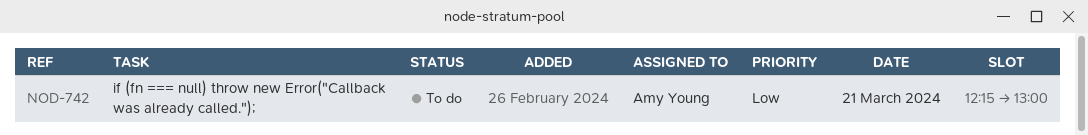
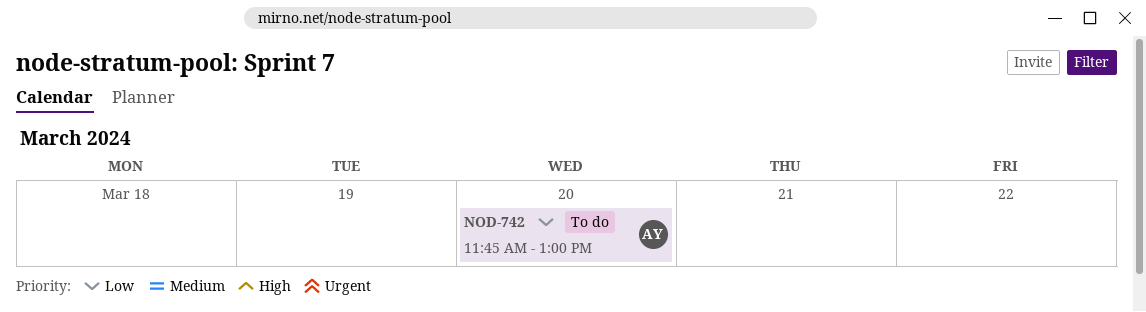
NOD-742, day: Mar 21 -> Mar 20
NOD-742, begins: 12:15 -> 11:45

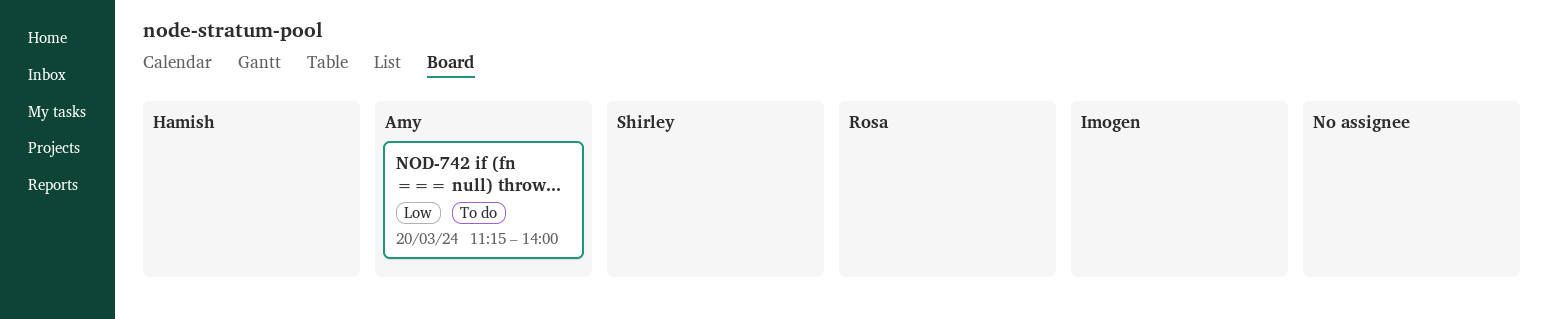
NOD-742, begins: 11:45 -> 11:15
NOD-742, ends: 13:00 -> 14:00

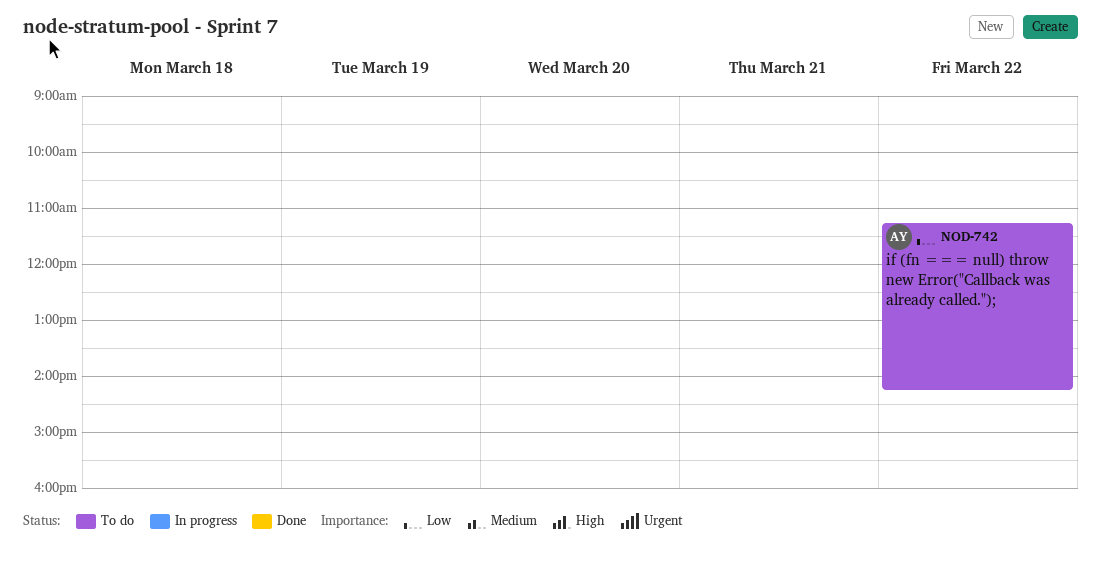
NOD-742, day: Mar 20 -> Mar 22
NOD-742, ends: 14:00 -> 14:15

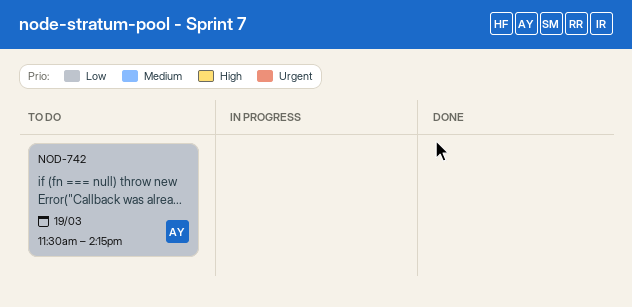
NOD-742, day: Mar 22 -> Mar 19
NOD-742, begins: 11:15 -> 11:30

